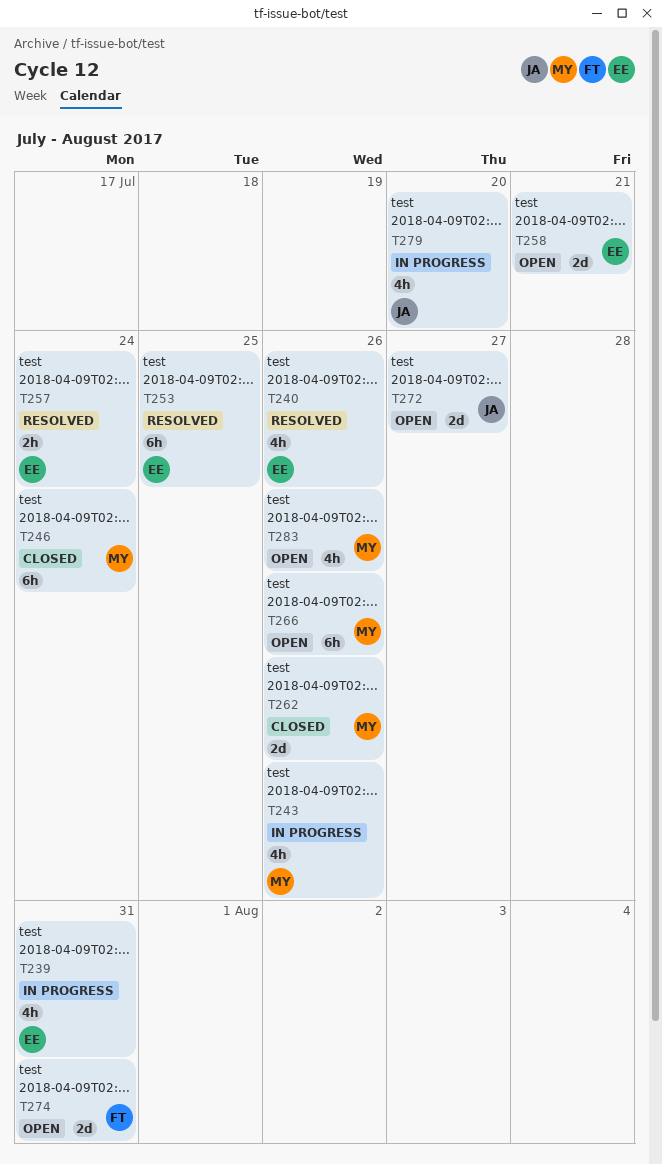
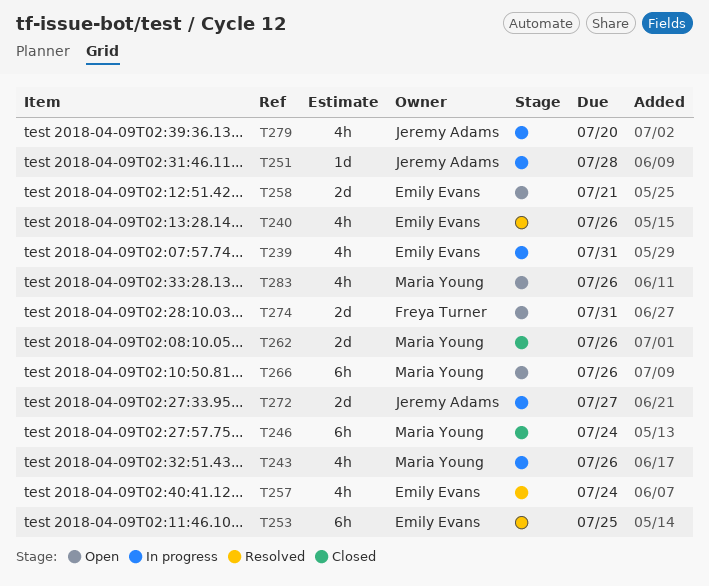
T251: none -> present
T257, estimate: 2h -> 4h
T272, status: Open -> In progress

